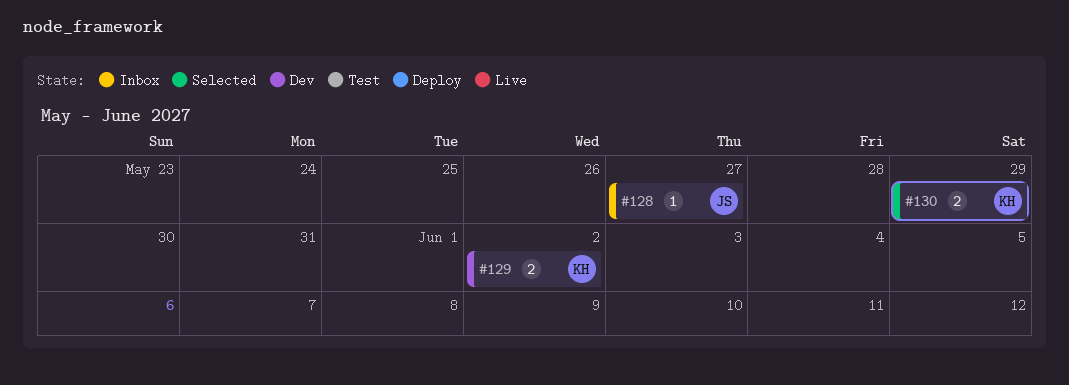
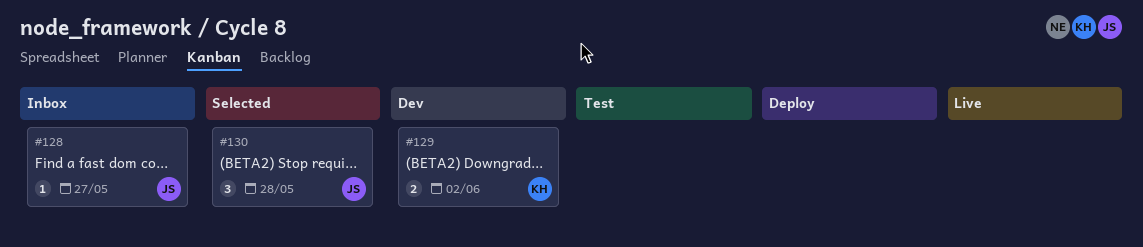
#130, owner: KH -> JS
#130, estimate: 2 -> 3
#130, due: May 29 -> May 28

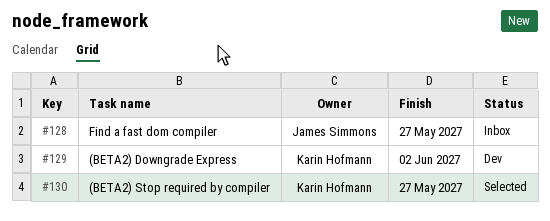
#130, owner: James Simmons -> Karin Hofmann
#130, due: May 28 -> May 27

